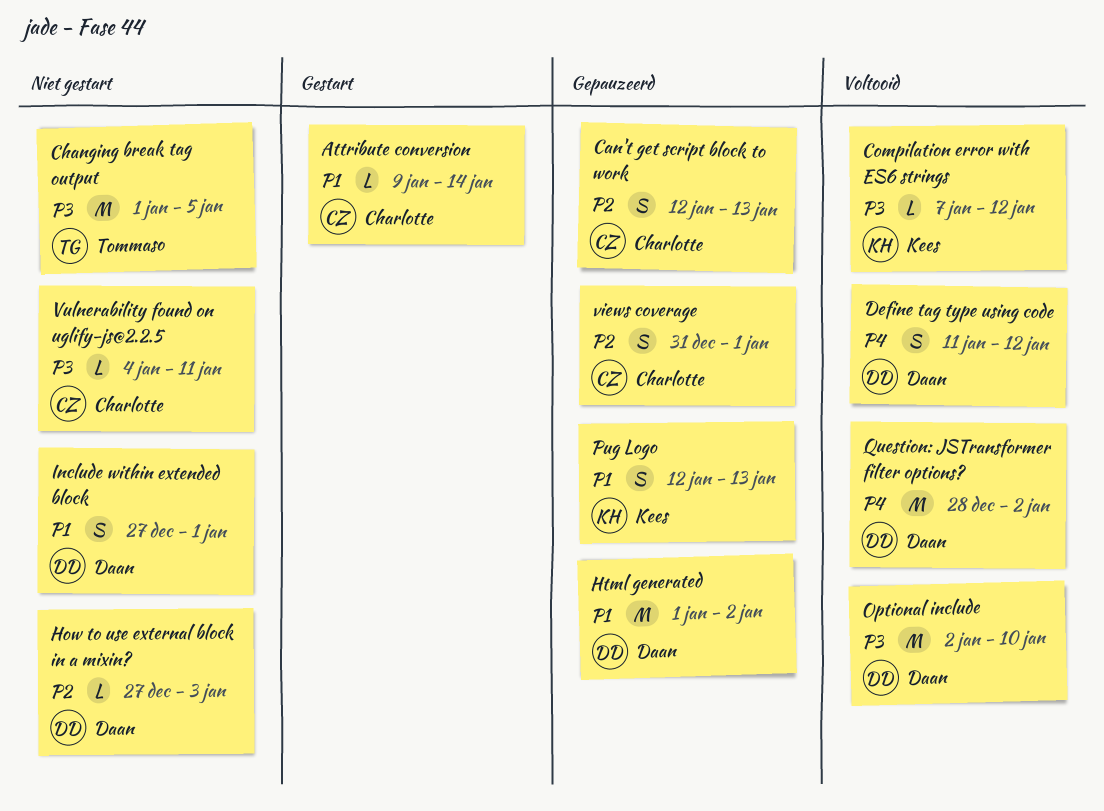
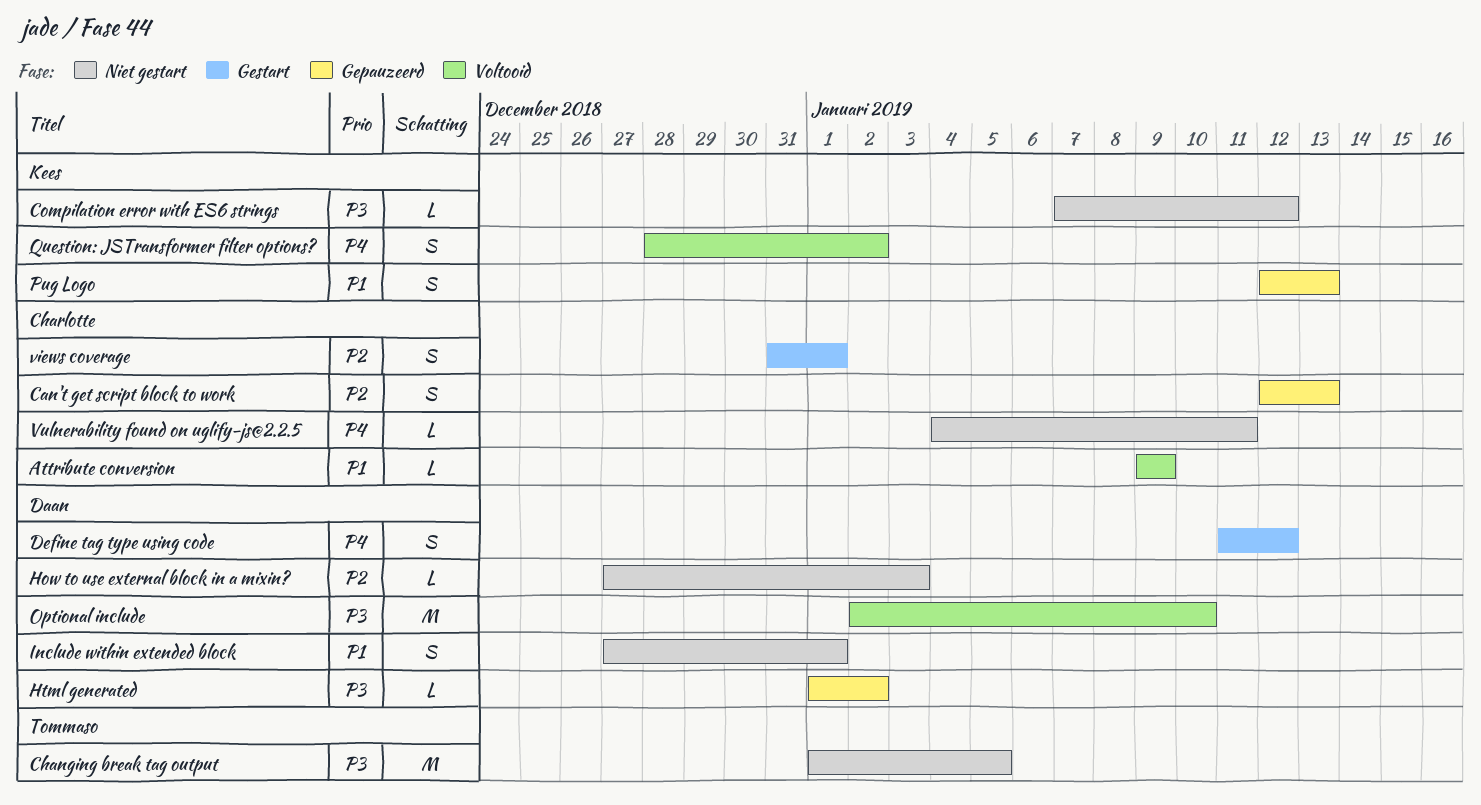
Attribute conversion, status: Gestart -> Voltooid
Attribute conversion, due: Jan 14 -> Jan 9
Compilation error with ES6 strings, status: Voltooid -> Niet gestart
Define tag type using code, status: Voltooid -> Gestart
Html generated, priority: P1 -> P3
Html generated, estimate: M -> L
Question: JSTransformer filter options?, owner: Daan -> Kees
Question: JSTransformer filter options?, estimate: M -> S
views coverage, status: Gepauzeerd -> Gestart
Vulnerability found on uglify-js@2.2.5, priority: P3 -> P4

